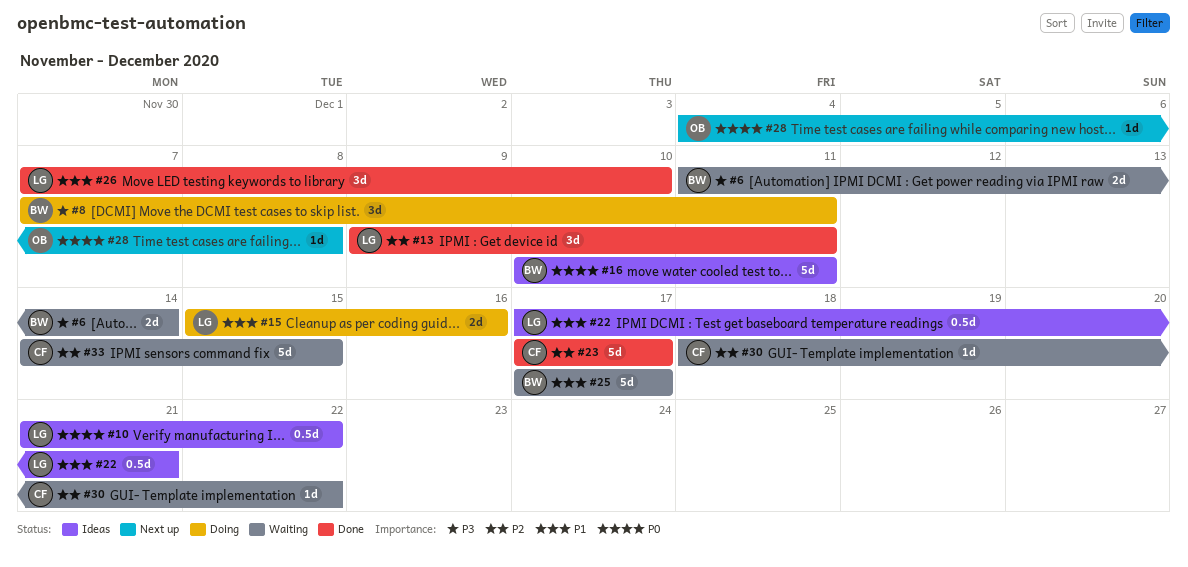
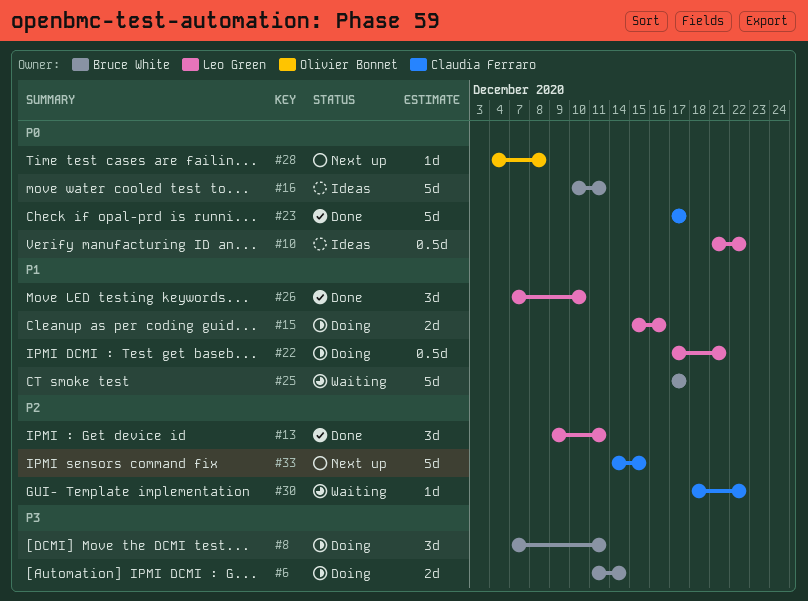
#6, status: Waiting -> Doing
#22, status: Ideas -> Doing
#23, priority: P2 -> P0
#33, status: Waiting -> Next up

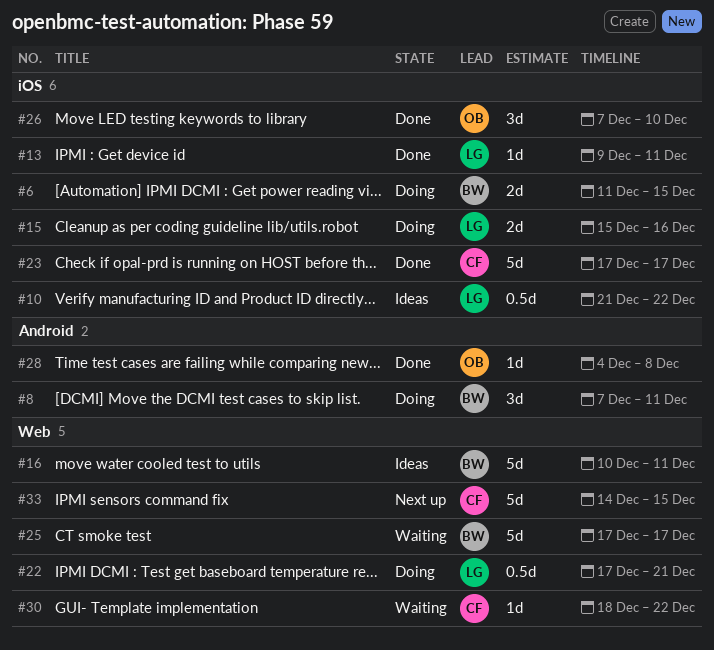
#6, due: Dec 14 -> Dec 15
#13, estimate: 3d -> 1d
#26, owner: Leo Green -> Olivier Bonnet
#28, status: Next up -> Done

